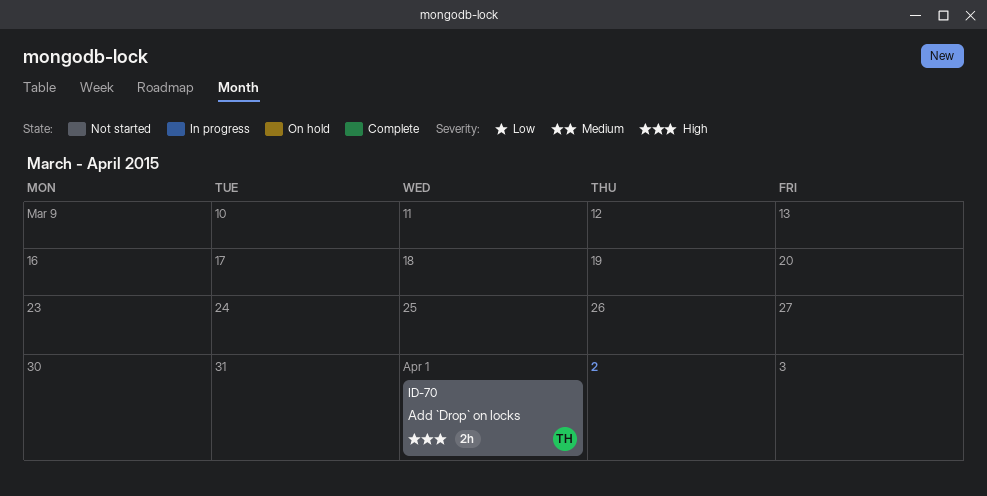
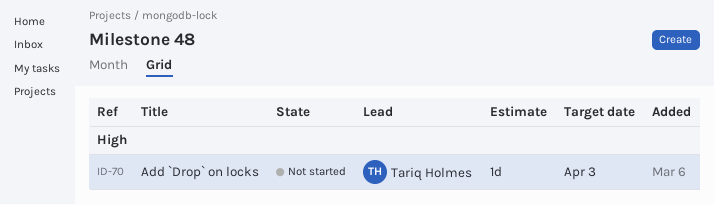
ID-70, estimate: 2h -> 1d
ID-70, due: Apr 1 -> Apr 3

